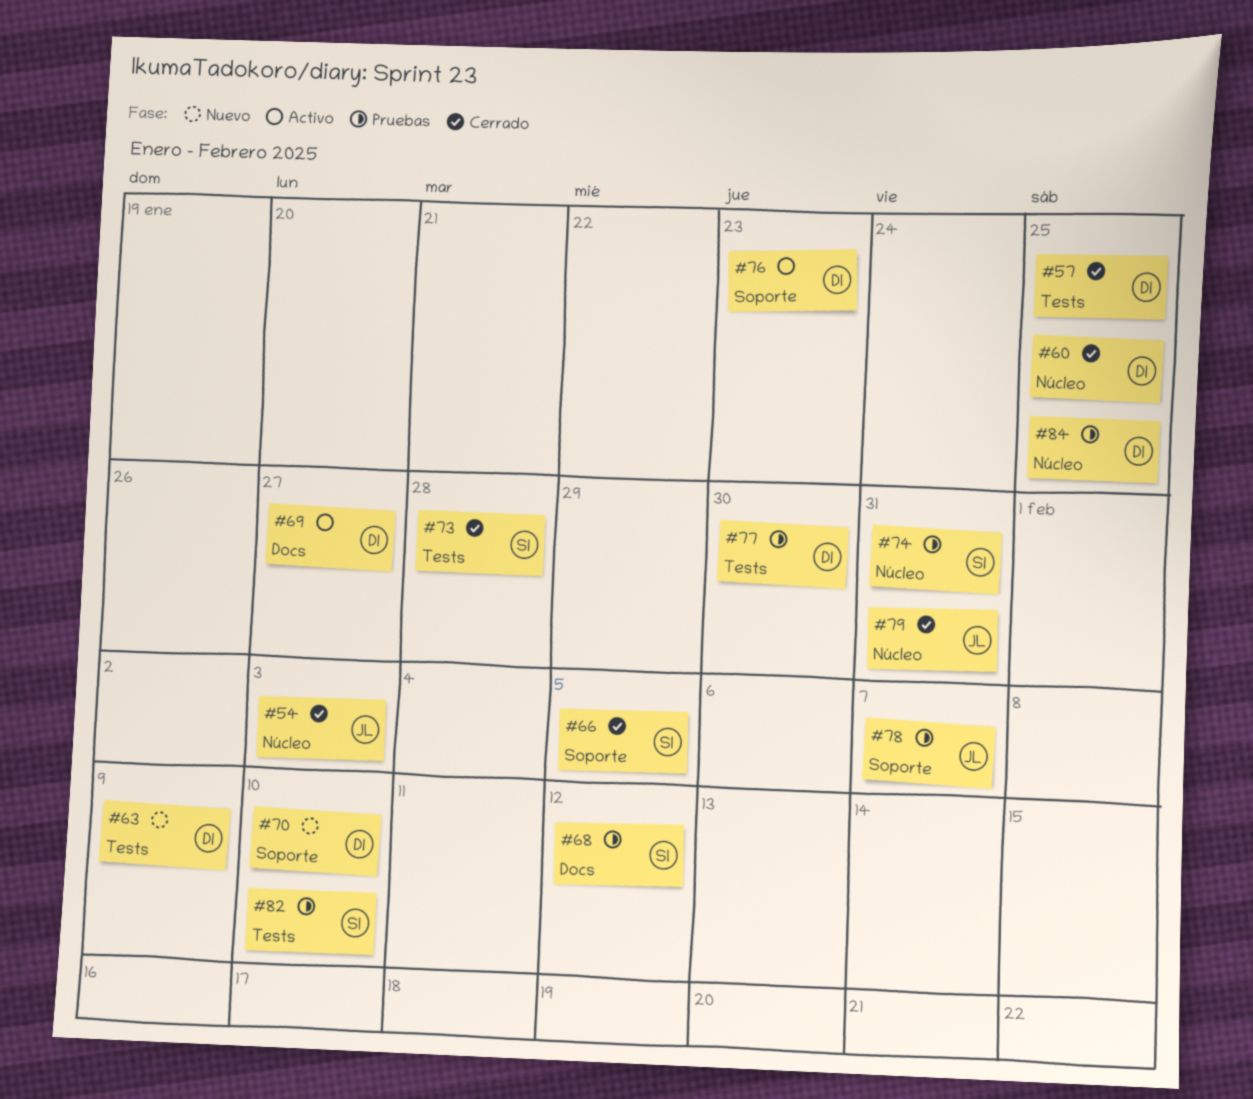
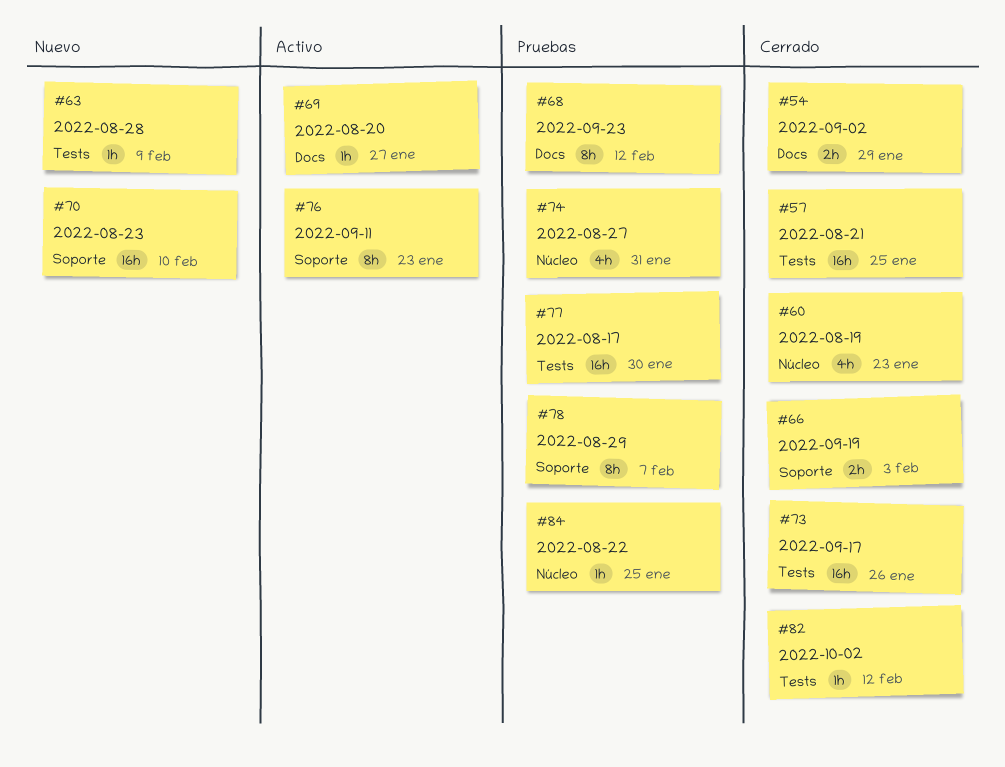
#54, label: Núcleo -> Docs
#54, due: Feb 3 -> Jan 29
#60, due: Jan 25 -> Jan 23
#66, due: Feb 5 -> Feb 3
#73, due: Jan 28 -> Jan 26
#79: present -> none
#82, status: Pruebas -> Cerrado
#82, due: Feb 10 -> Feb 12

